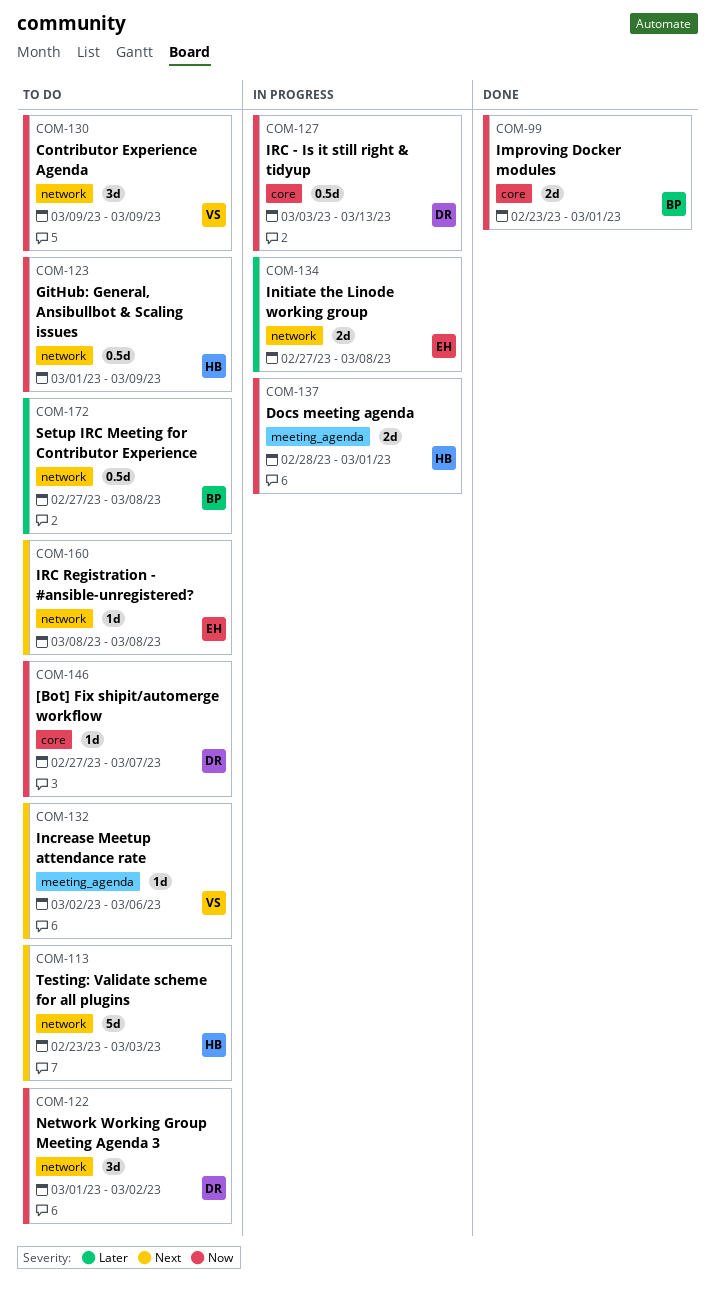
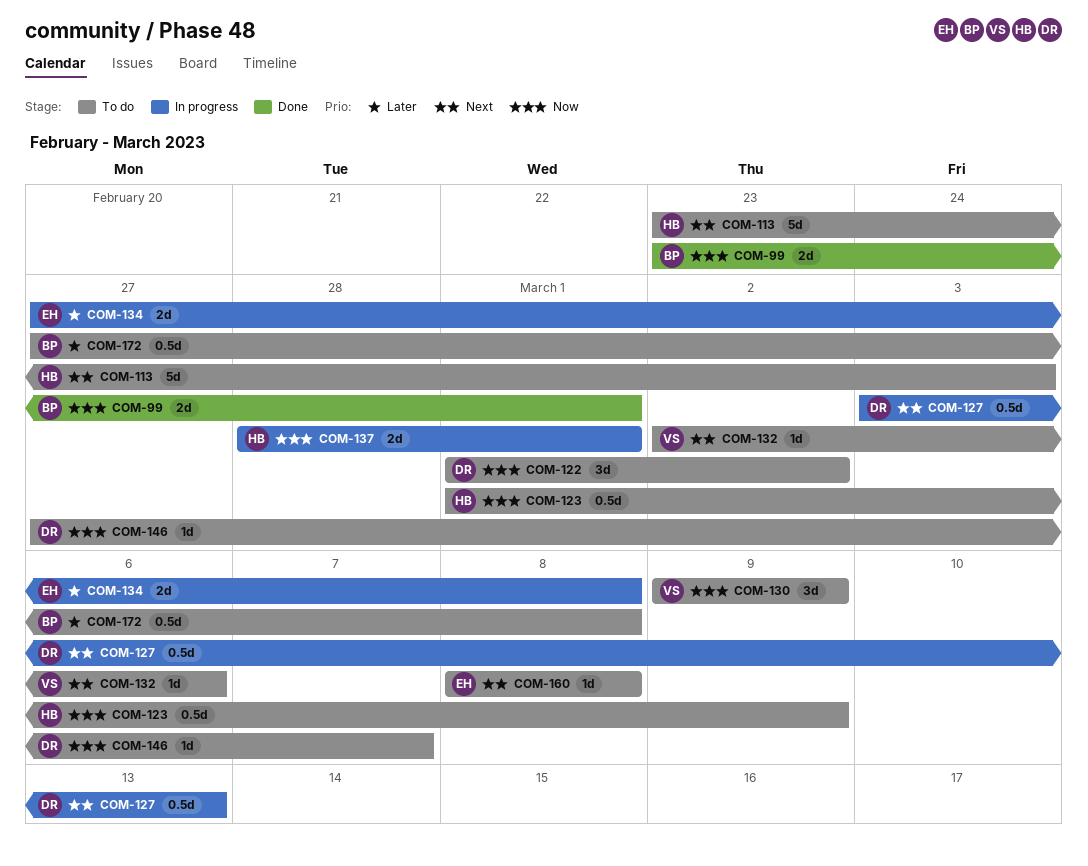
COM-127, priority: Now -> Next

